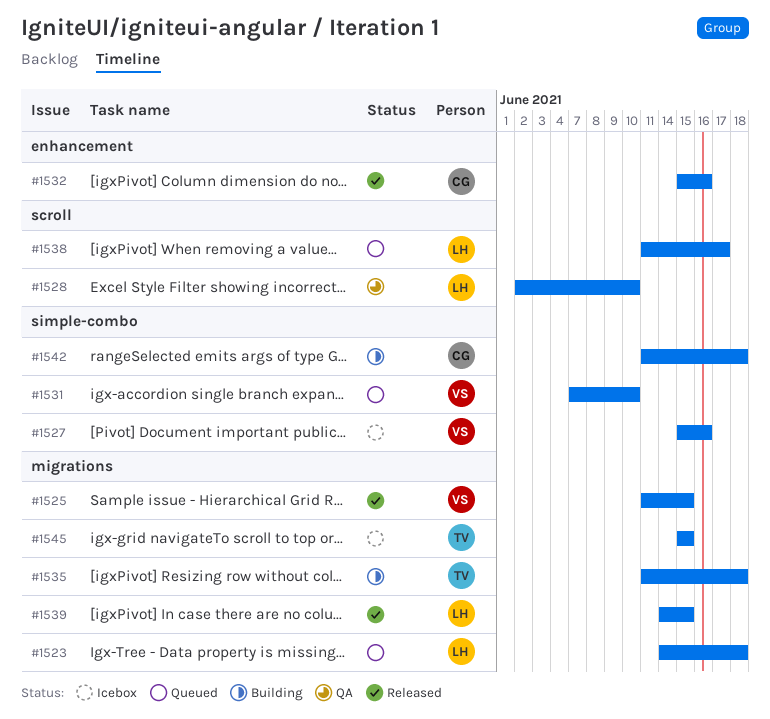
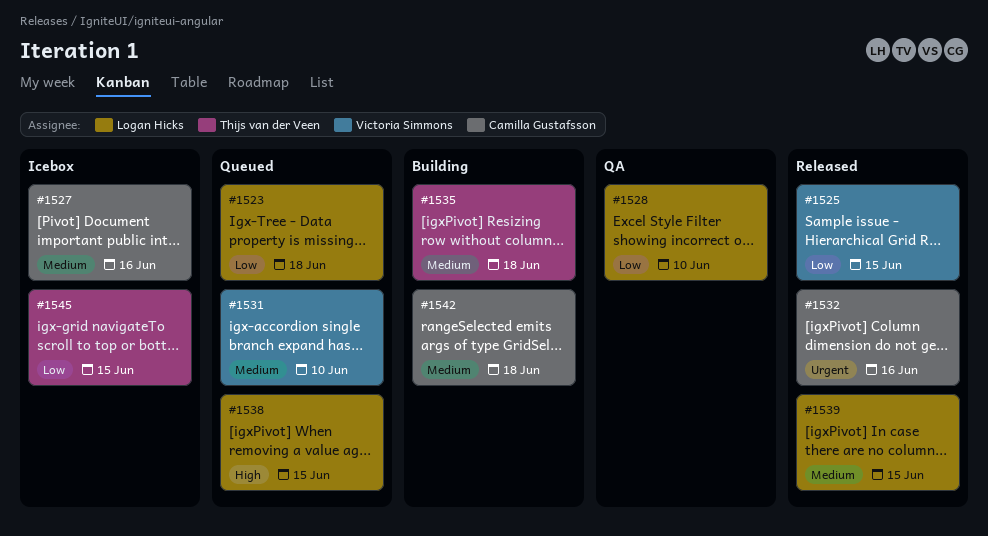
#1527, owner: Victoria Simmons -> Camilla Gustafsson
#1538, due: Jun 17 -> Jun 15

